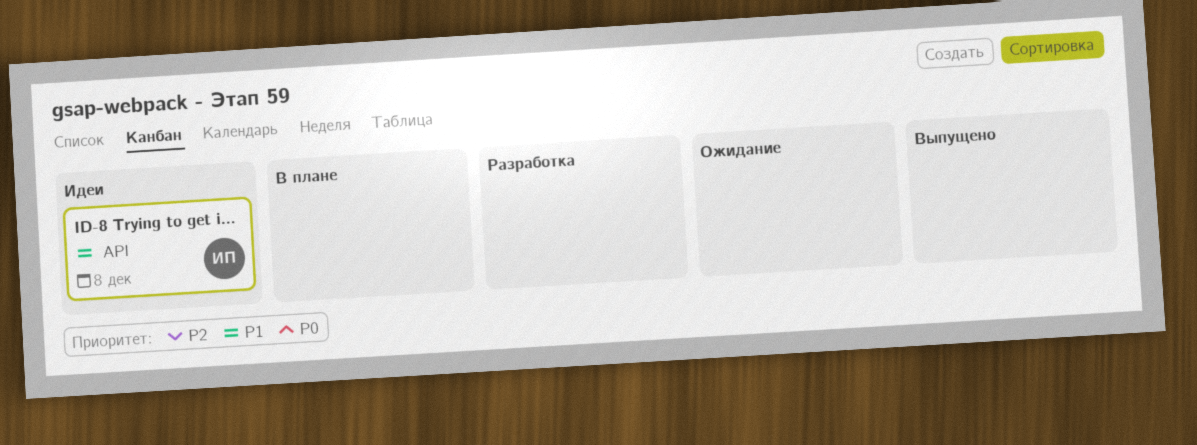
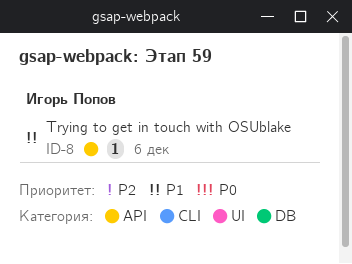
ID-8, due: Dec 8 -> Dec 6

